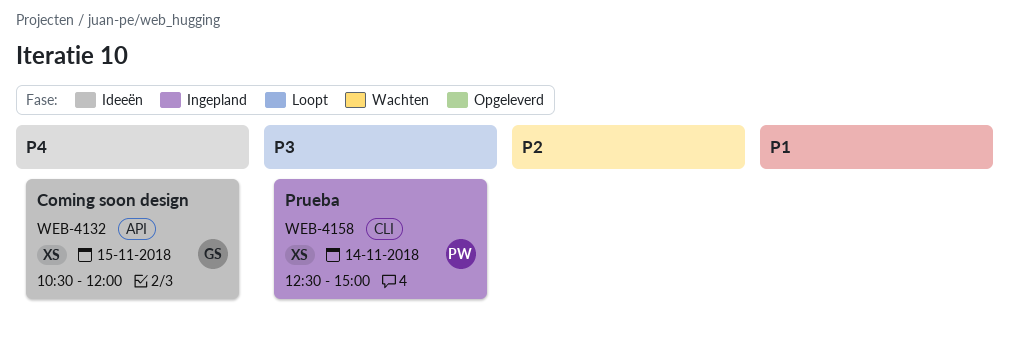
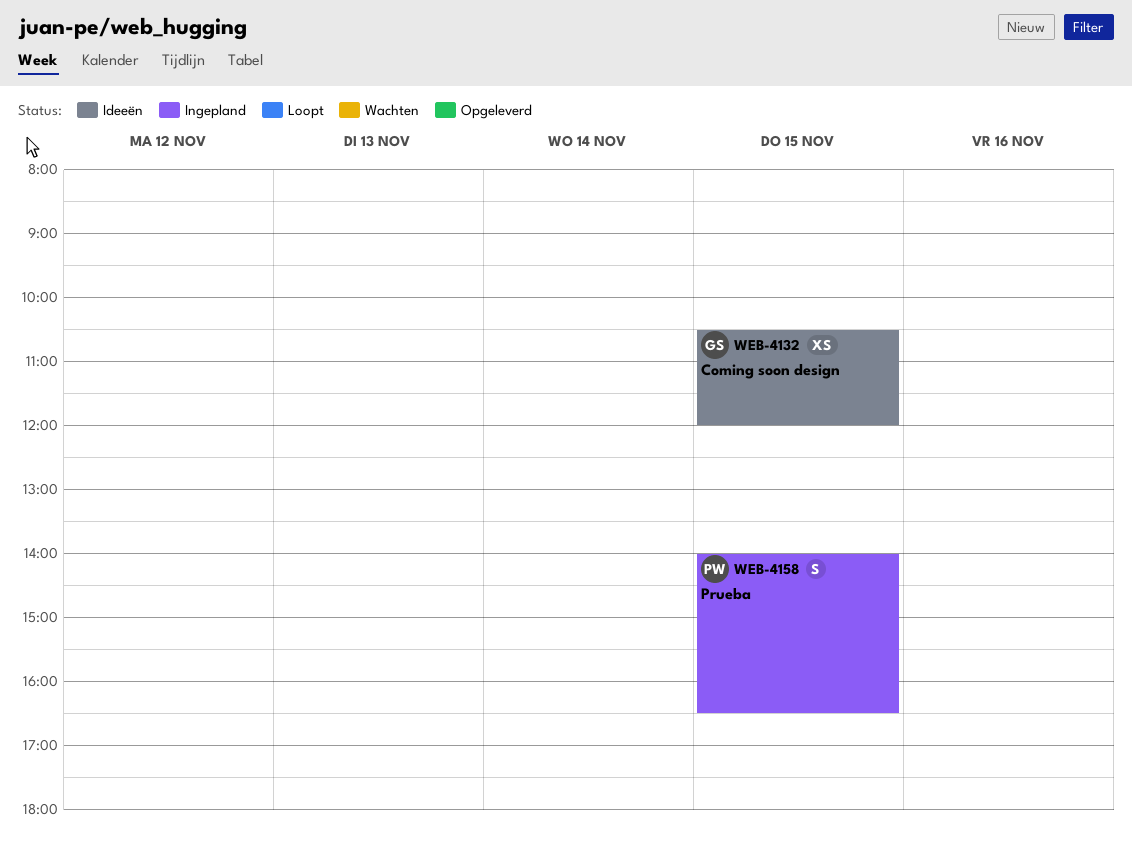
WEB-4158, estimate: XS -> S
WEB-4158, day: Nov 14 -> Nov 15
WEB-4158, begins: 12:30 -> 14:00
WEB-4158, ends: 15:00 -> 16:30

